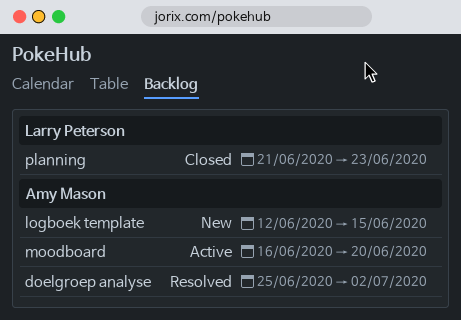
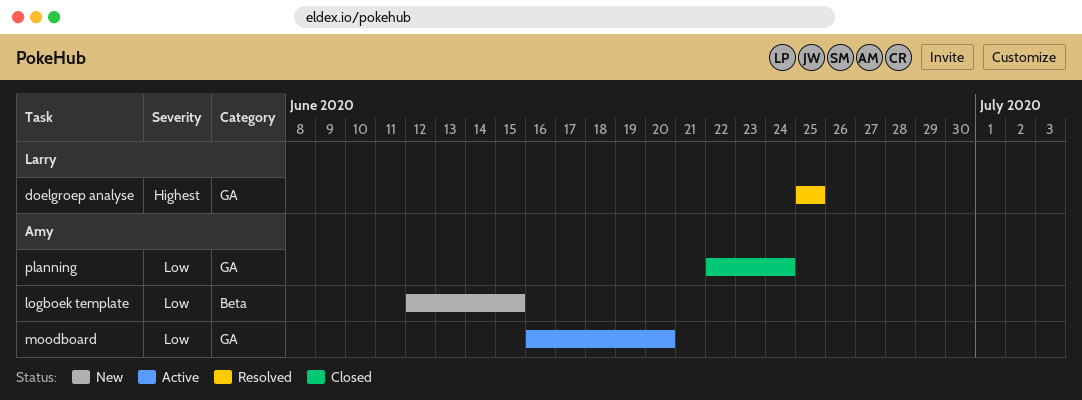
doelgroep analyse, owner: Amy Mason -> Larry Peterson
doelgroep analyse, due: Jul 2 -> Jun 25
planning, owner: Larry Peterson -> Amy Mason
planning, start: Jun 21 -> Jun 22
planning, due: Jun 23 -> Jun 24

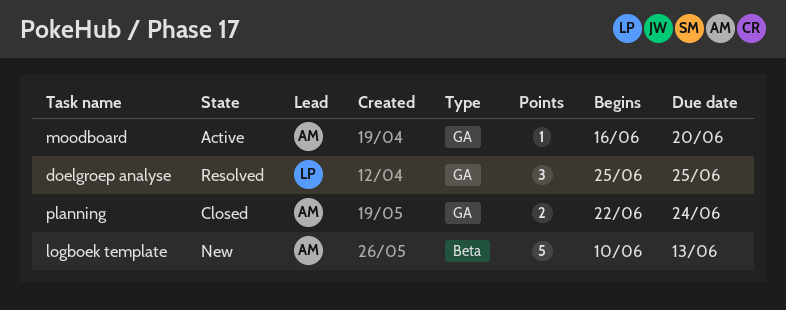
logboek template, start: Jun 12 -> Jun 10
logboek template, due: Jun 15 -> Jun 13

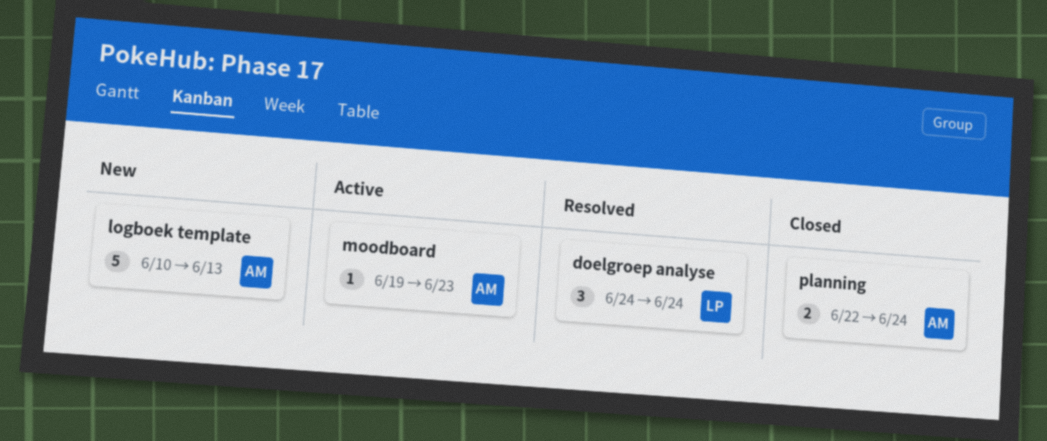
doelgroep analyse, start: Jun 25 -> Jun 24
doelgroep analyse, due: Jun 25 -> Jun 24
moodboard, start: Jun 16 -> Jun 19
moodboard, due: Jun 20 -> Jun 23

